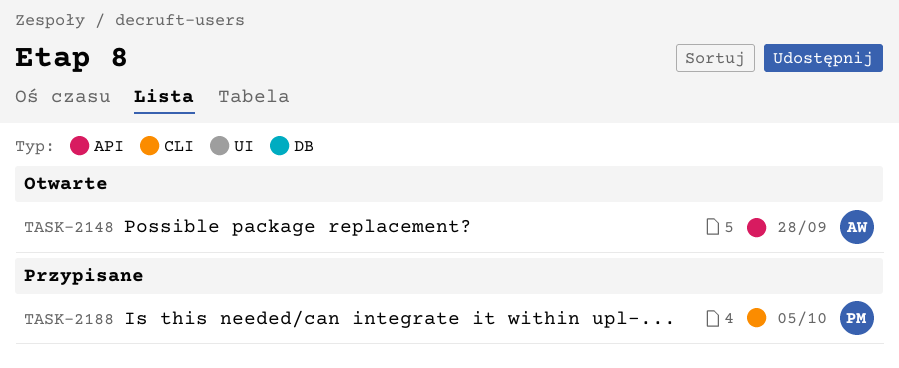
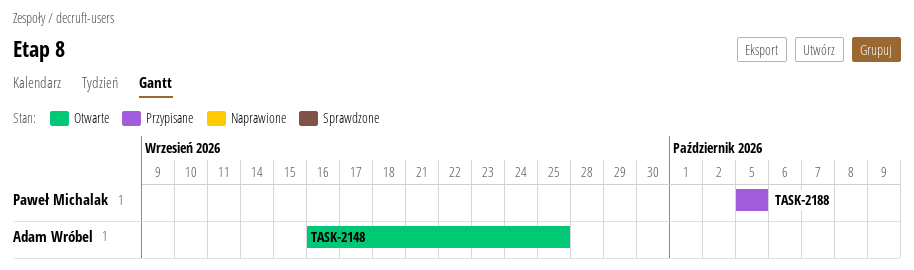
TASK-2148, due: Sep 28 -> Sep 25

